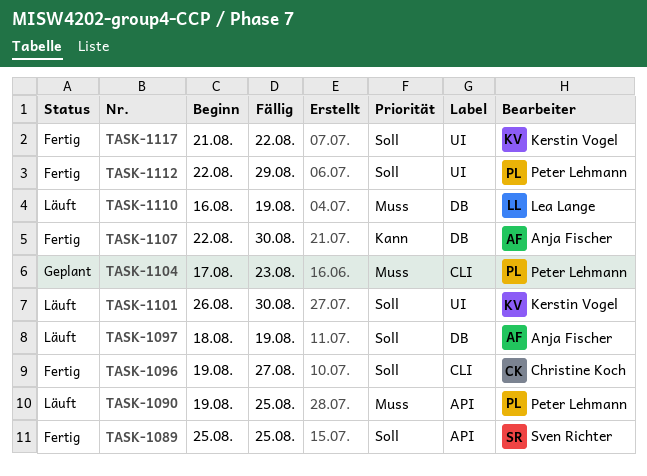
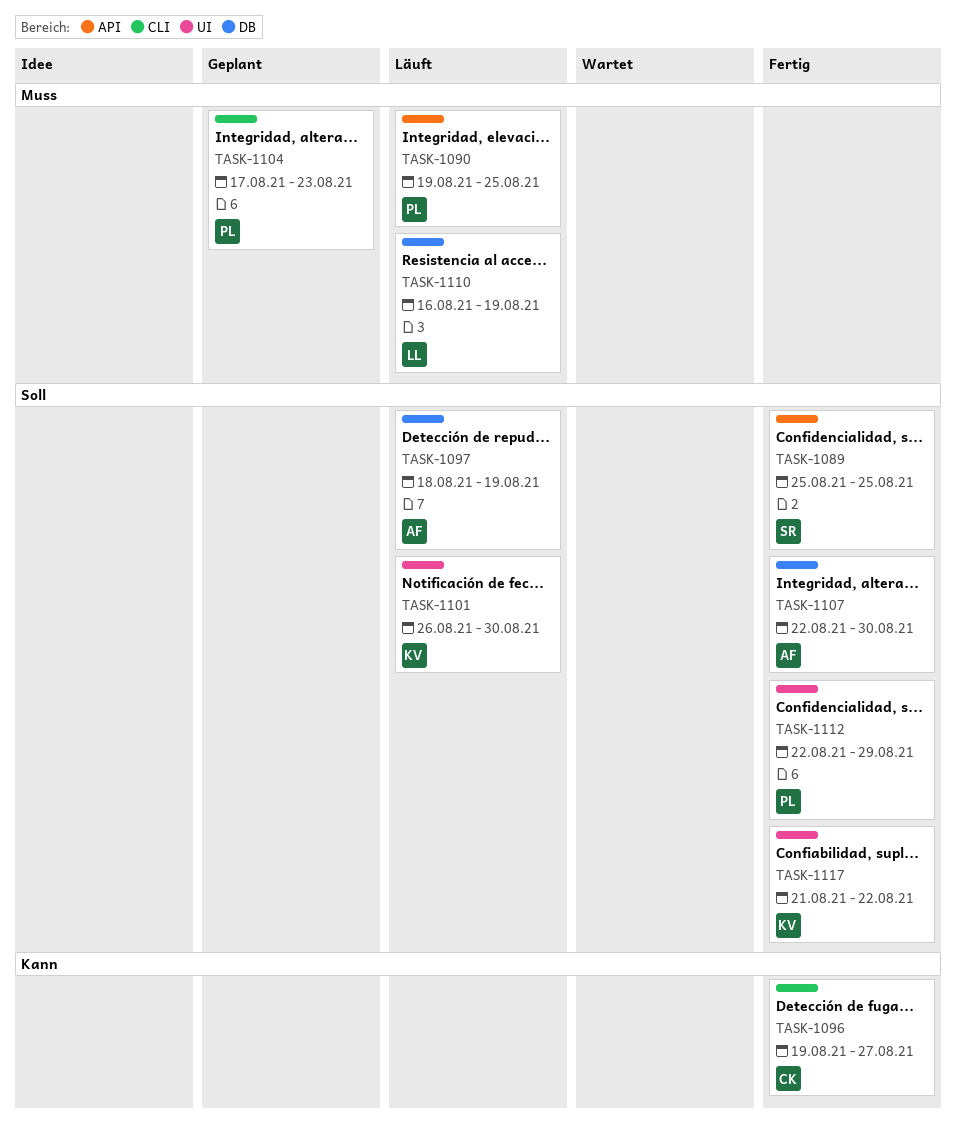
TASK-1096, priority: Soll -> Kann
TASK-1107, priority: Kann -> Soll

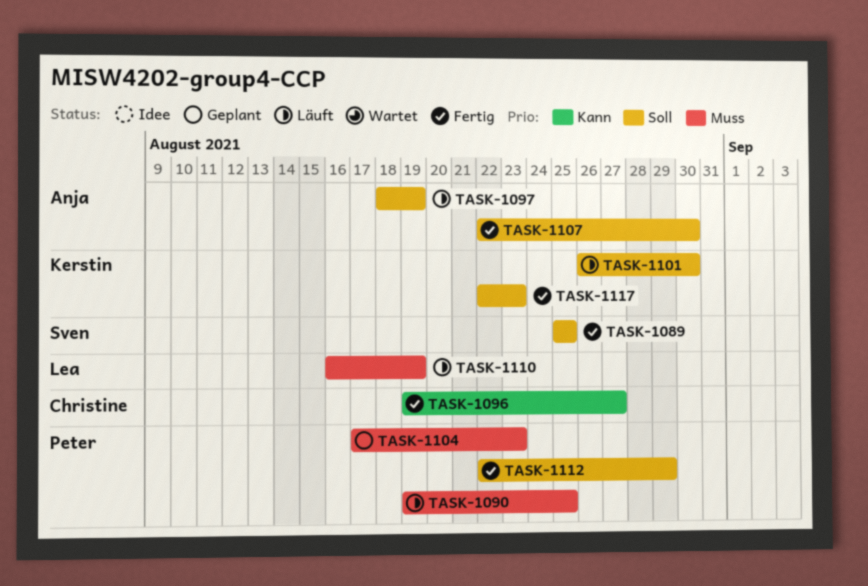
TASK-1117, start: Aug 21 -> Aug 22
TASK-1117, due: Aug 22 -> Aug 23

